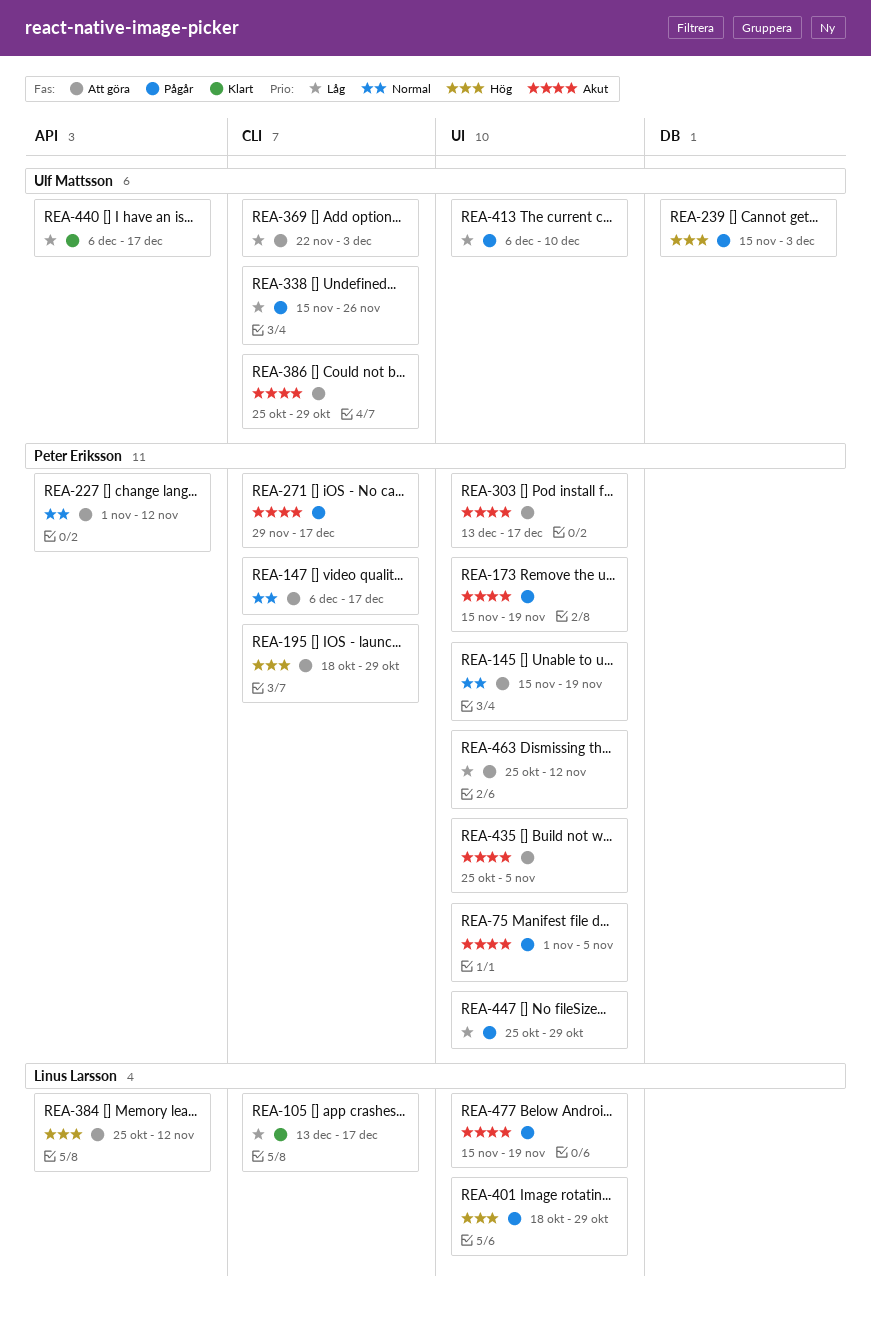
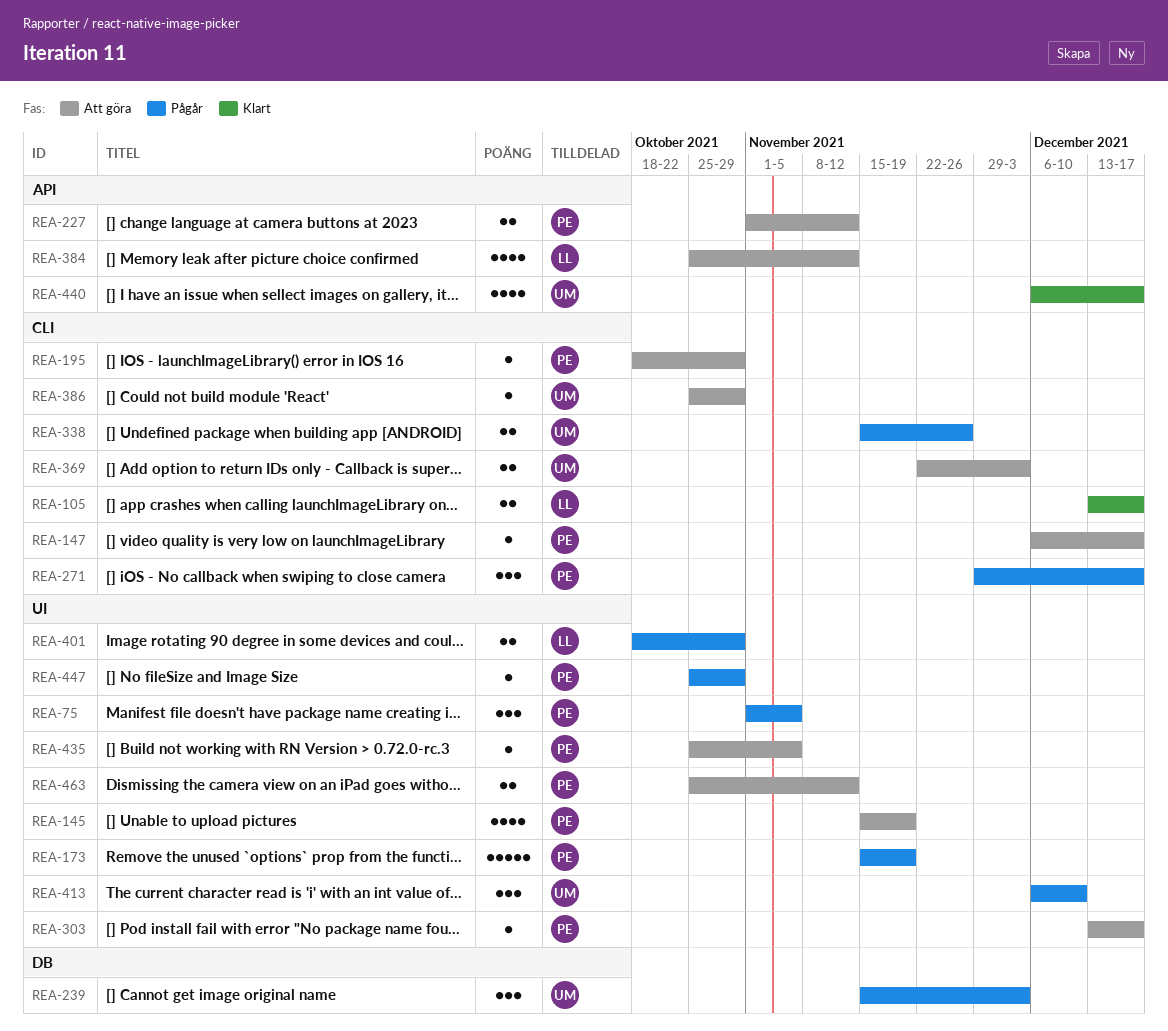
REA-477: present -> none

